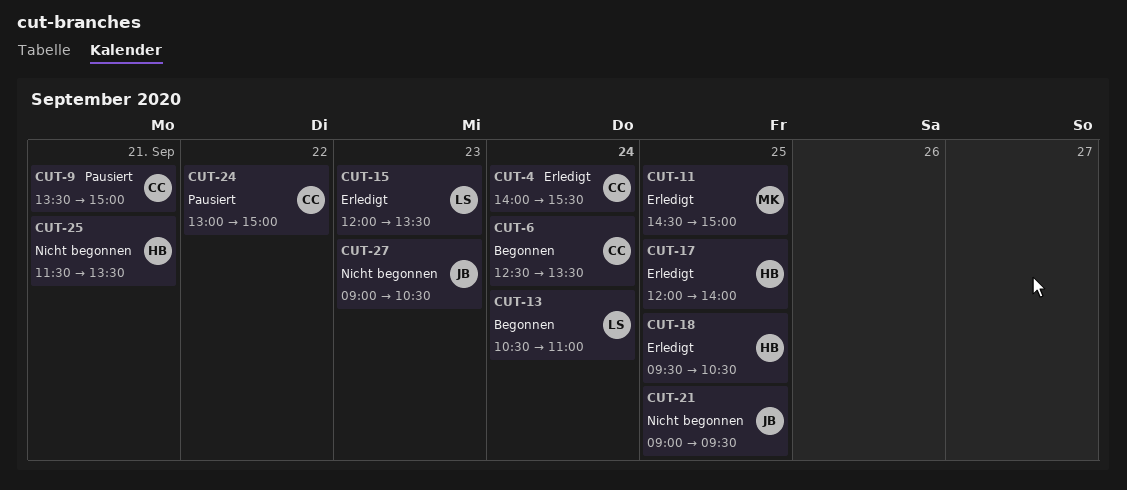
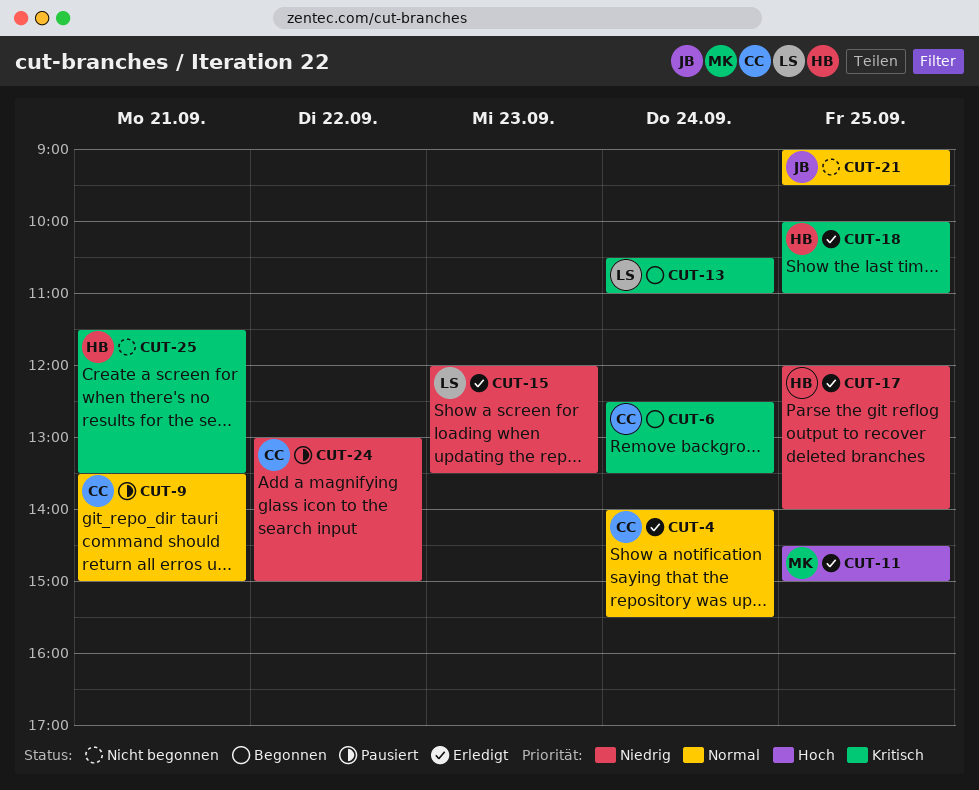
CUT-18, begins: 09:30 -> 10:00
CUT-18, ends: 10:30 -> 11:00
CUT-27: present -> none

